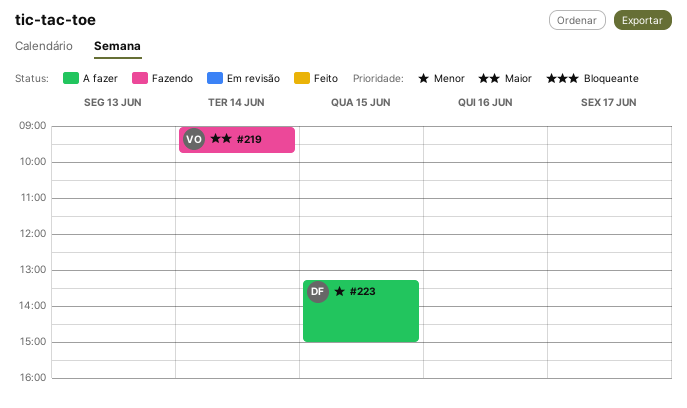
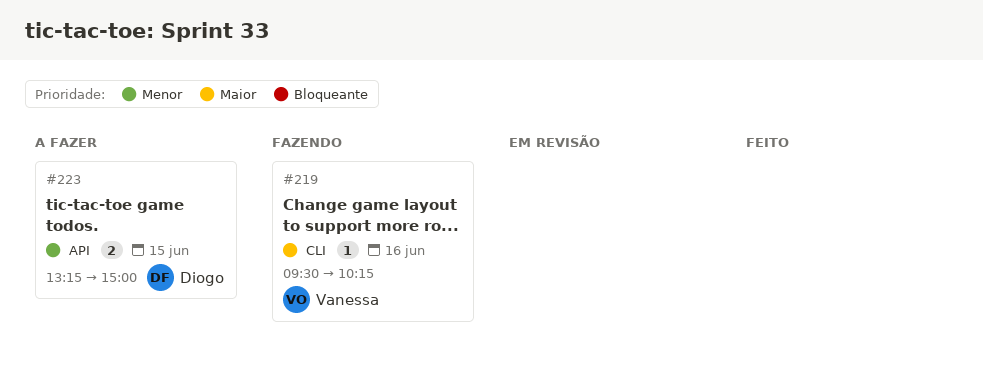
#219, day: Jun 14 -> Jun 16
#219, begins: 09:00 -> 09:30
#219, ends: 09:45 -> 10:15

